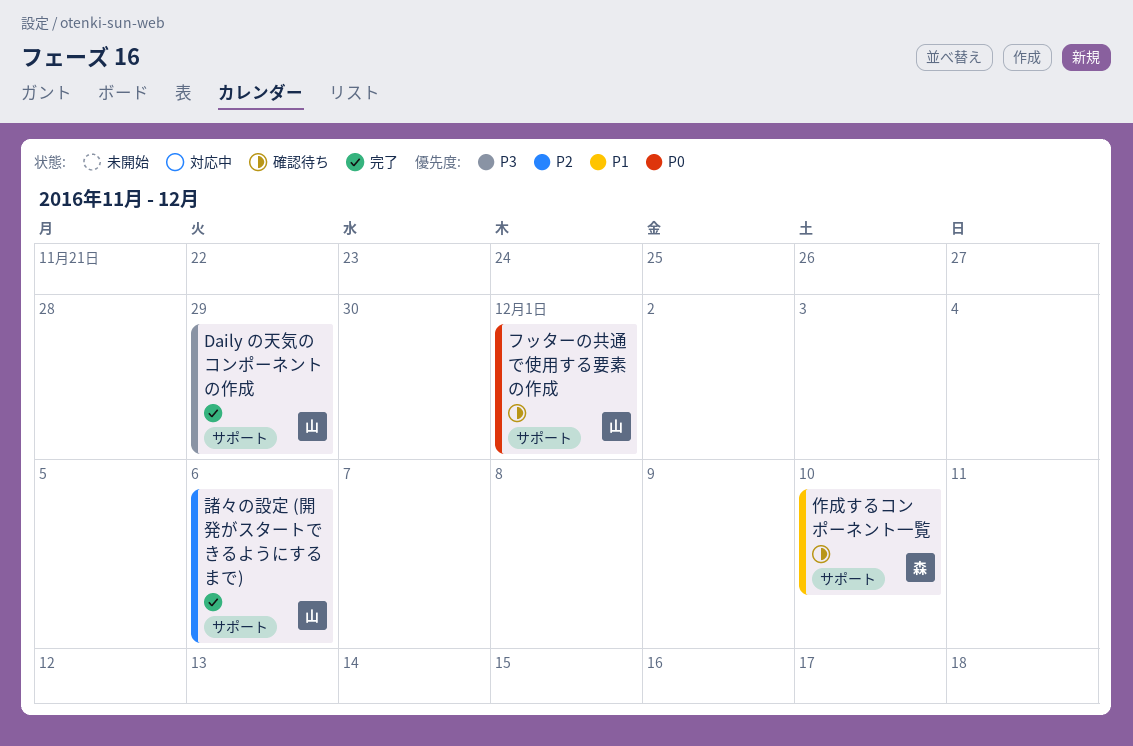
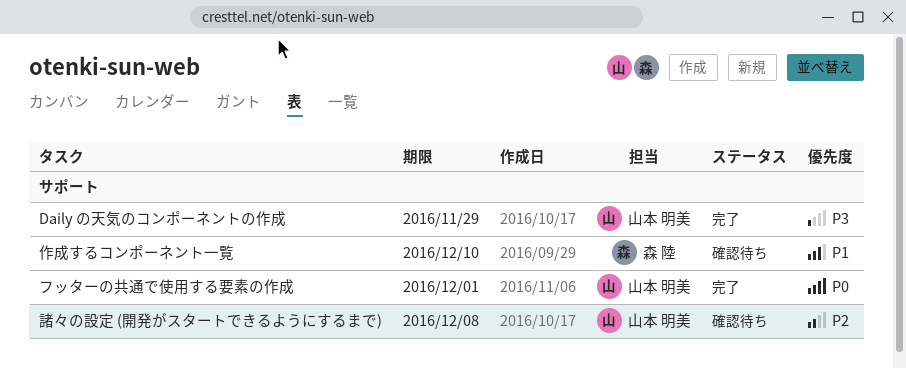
フッターの共通で使用する要素の作成, status: 確認待ち -> 完了
諸々の設定 (開発がスタートできるようにするまで), status: 完了 -> 確認待ち
諸々の設定 (開発がスタートできるようにするまで), due: Dec 6 -> Dec 8

